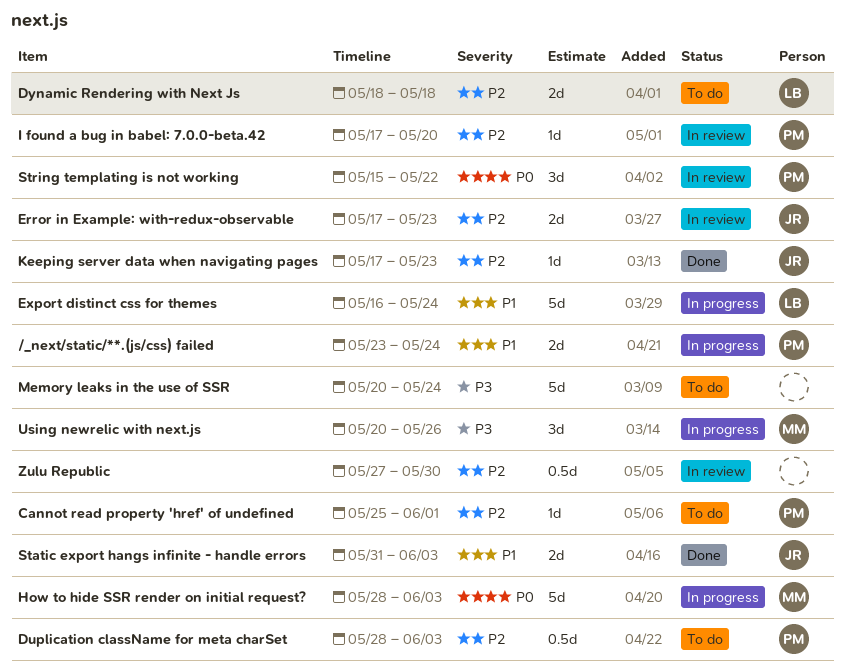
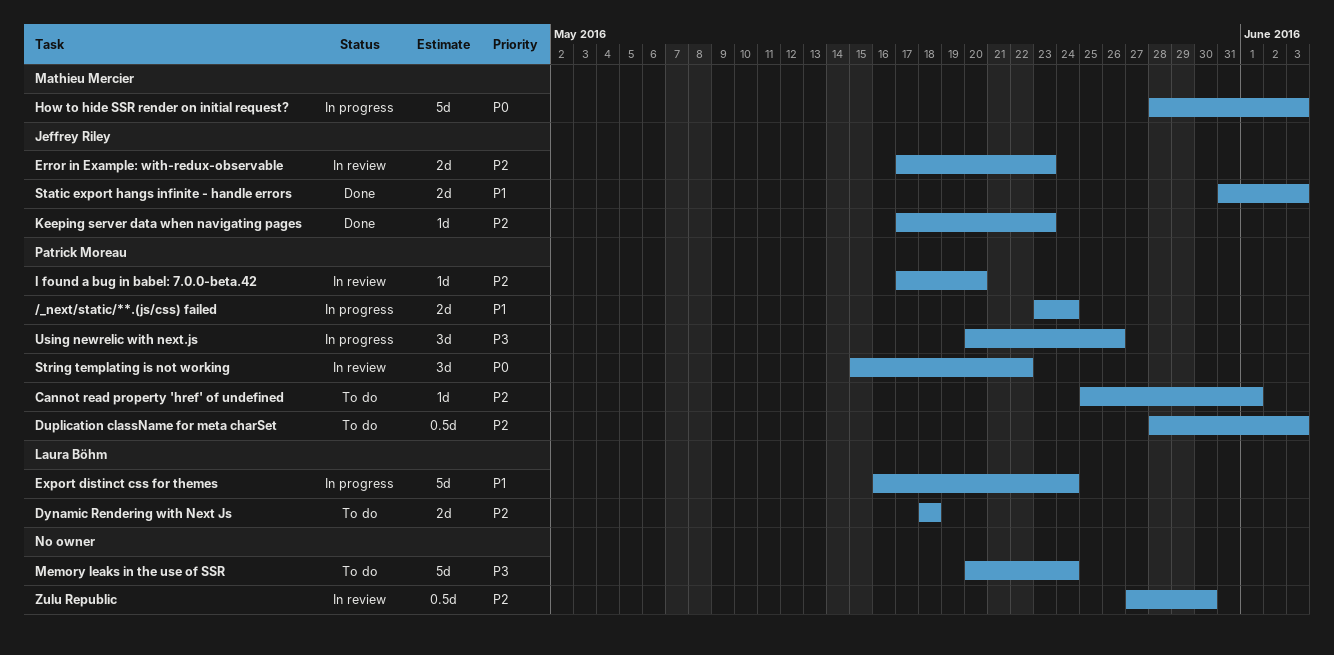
Using newrelic with next.js, owner: Mathieu Mercier -> Patrick Moreau

